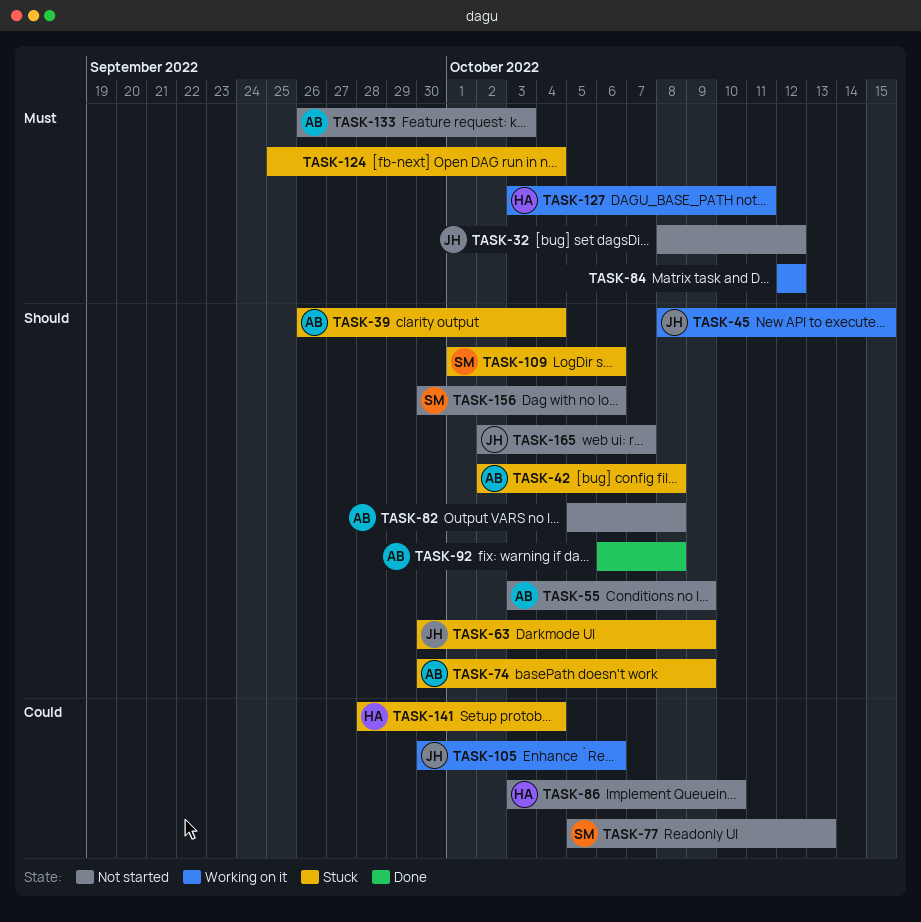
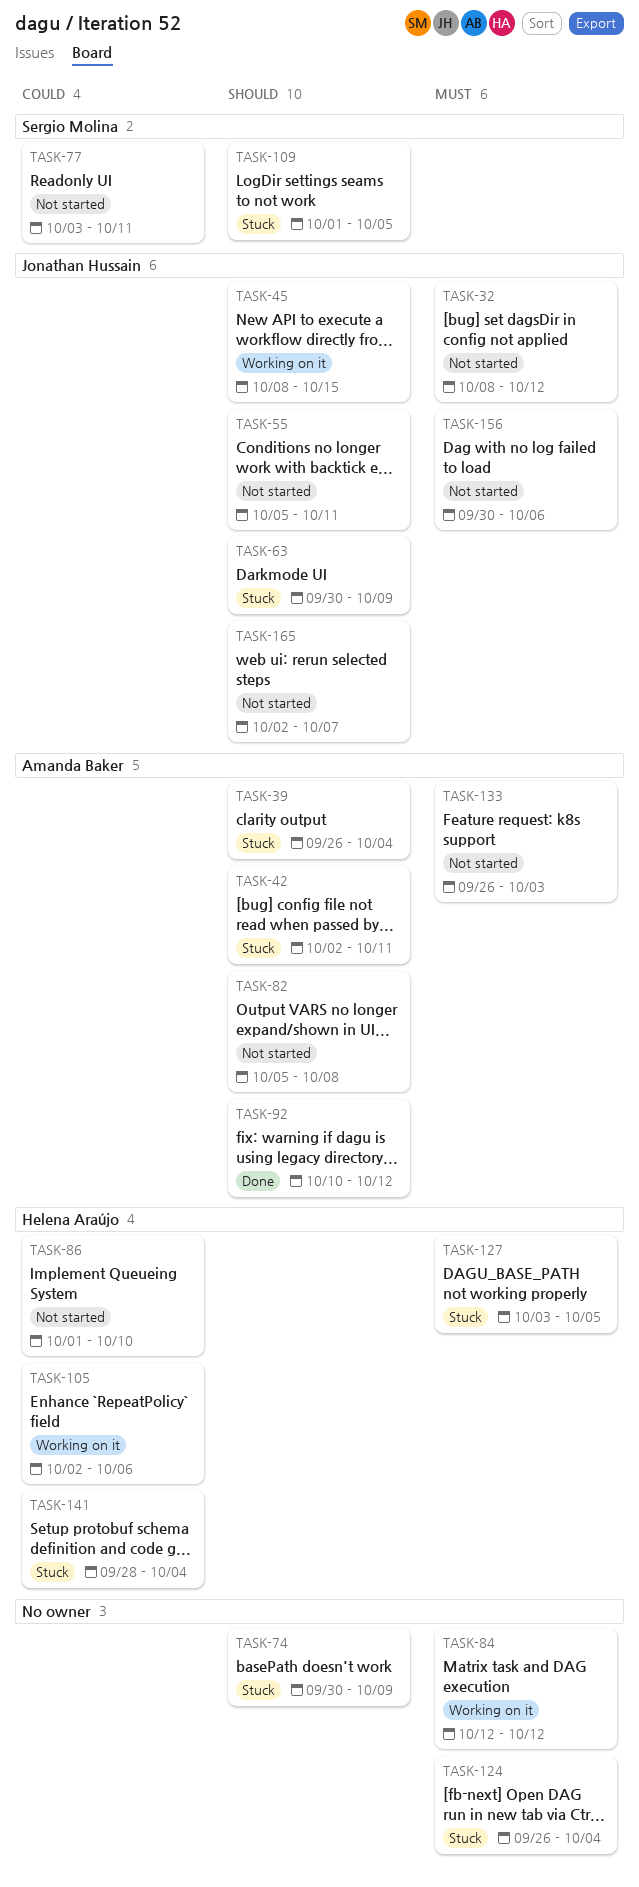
TASK-42, due: Oct 8 -> Oct 11
TASK-55, owner: Amanda Baker -> Jonathan Hussain
TASK-55, start: Oct 3 -> Oct 5
TASK-55, due: Oct 9 -> Oct 11
TASK-74, owner: Amanda Baker -> none
TASK-77, start: Oct 5 -> Oct 3
TASK-77, due: Oct 13 -> Oct 11
TASK-86, start: Oct 3 -> Oct 1
TASK-92, start: Oct 6 -> Oct 10
TASK-92, due: Oct 8 -> Oct 12
TASK-105, owner: Jonathan Hussain -> Helena Araújo
TASK-105, start: Sep 30 -> Oct 2
TASK-109, due: Oct 6 -> Oct 5
TASK-124, start: Sep 25 -> Sep 26
TASK-127, status: Working on it -> Stuck
TASK-127, due: Oct 11 -> Oct 5
TASK-156, owner: Sergio Molina -> Jonathan Hussain
TASK-156, priority: Should -> Must

